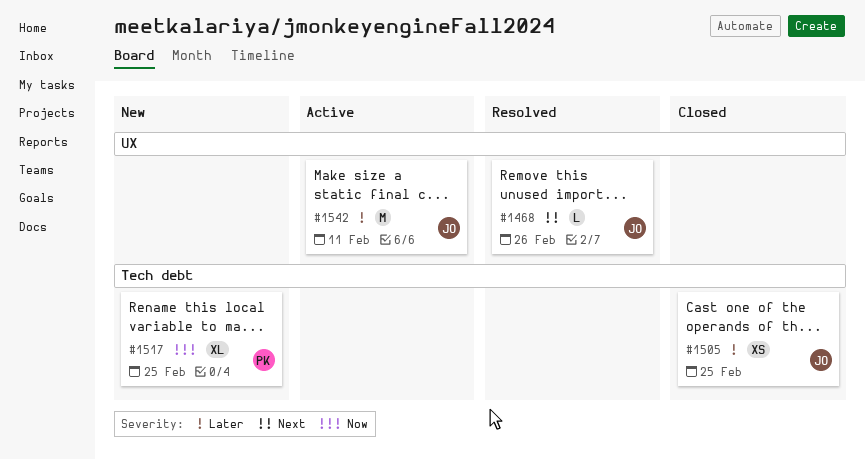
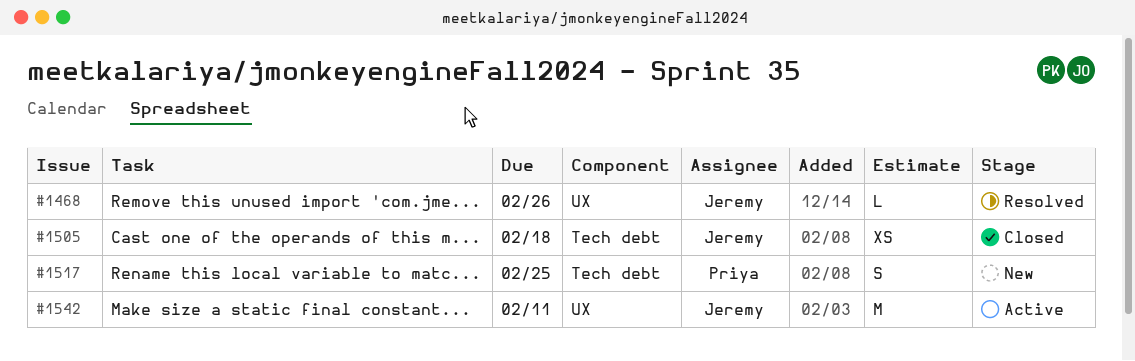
#1505, due: Feb 25 -> Feb 18
#1517, estimate: XL -> S

